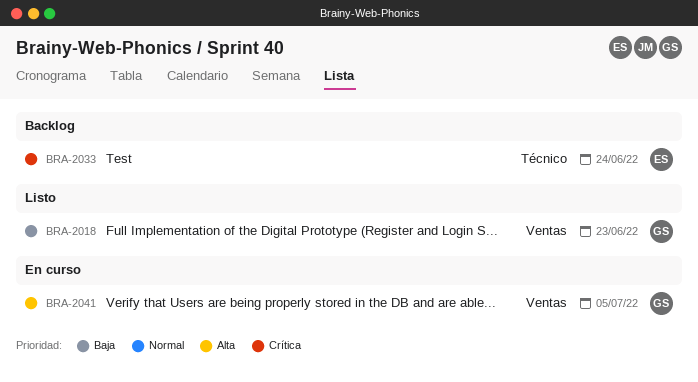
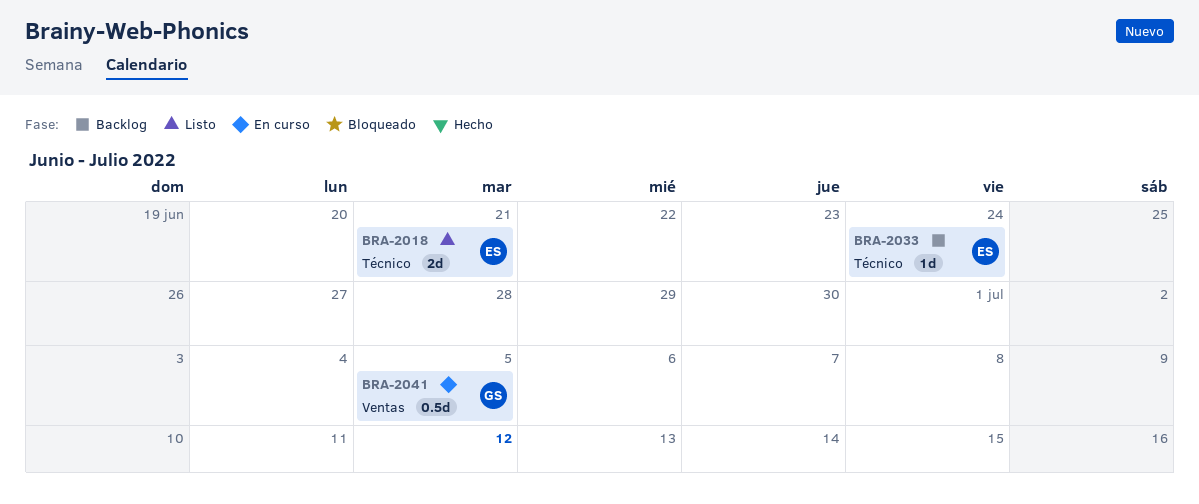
BRA-2018, owner: GS -> ES
BRA-2018, label: Ventas -> Técnico
BRA-2018, due: Jun 23 -> Jun 21

